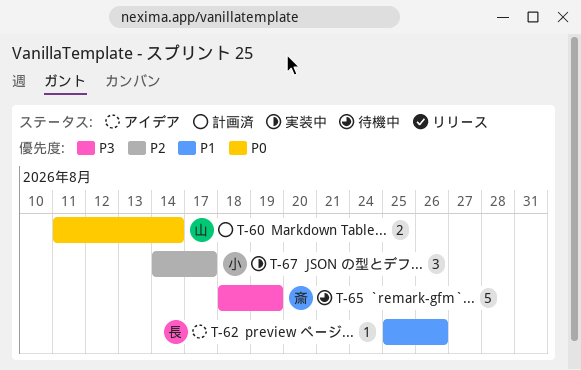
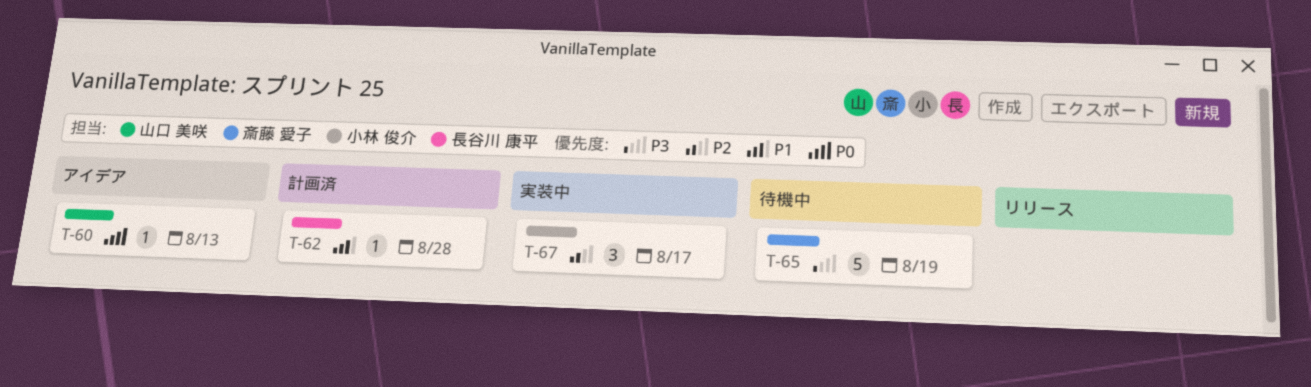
T-60, status: 計画済 -> アイデア
T-60, estimate: 2 -> 1
T-60, due: Aug 14 -> Aug 13
T-62, status: アイデア -> 計画済
T-62, due: Aug 26 -> Aug 28

